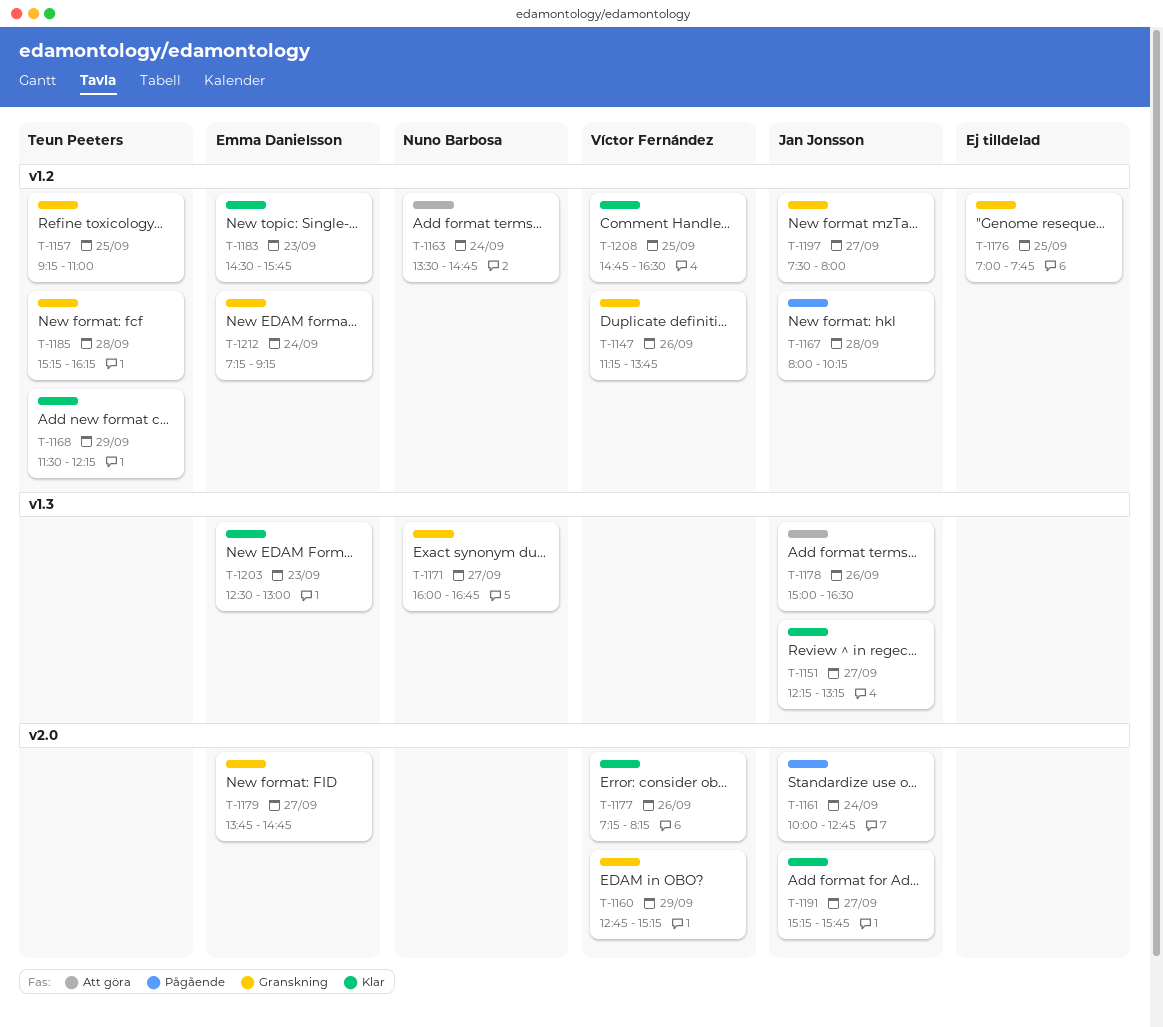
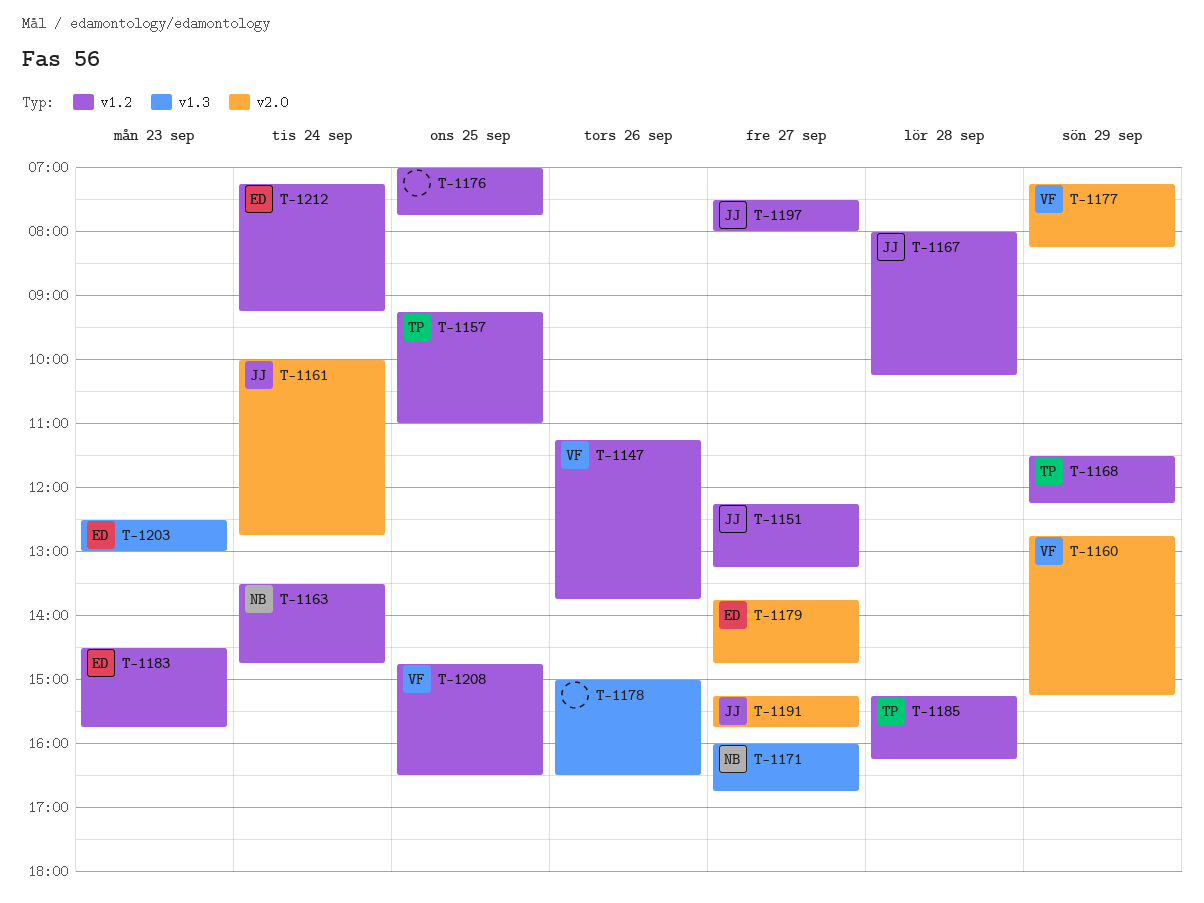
T-1151, label: v1.3 -> v1.2
T-1177, day: Sep 26 -> Sep 29
T-1178, owner: Jan Jonsson -> none

